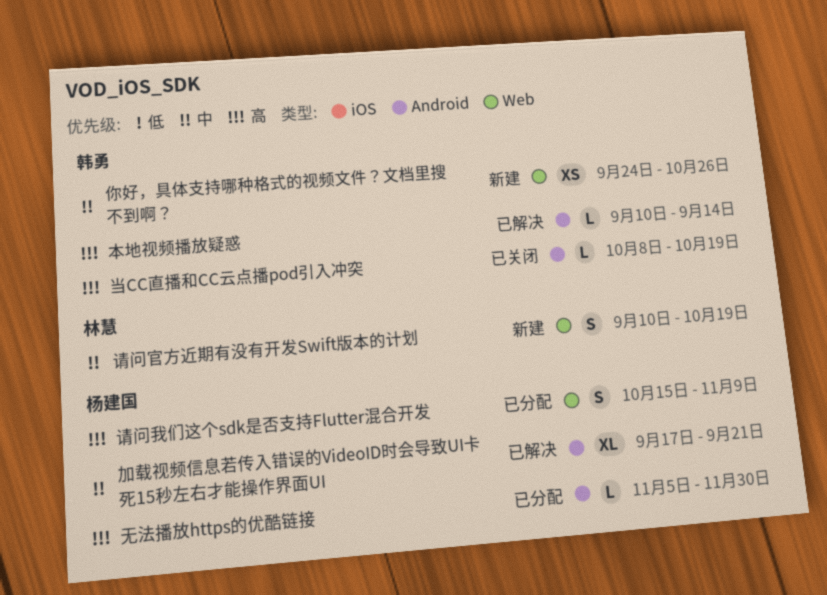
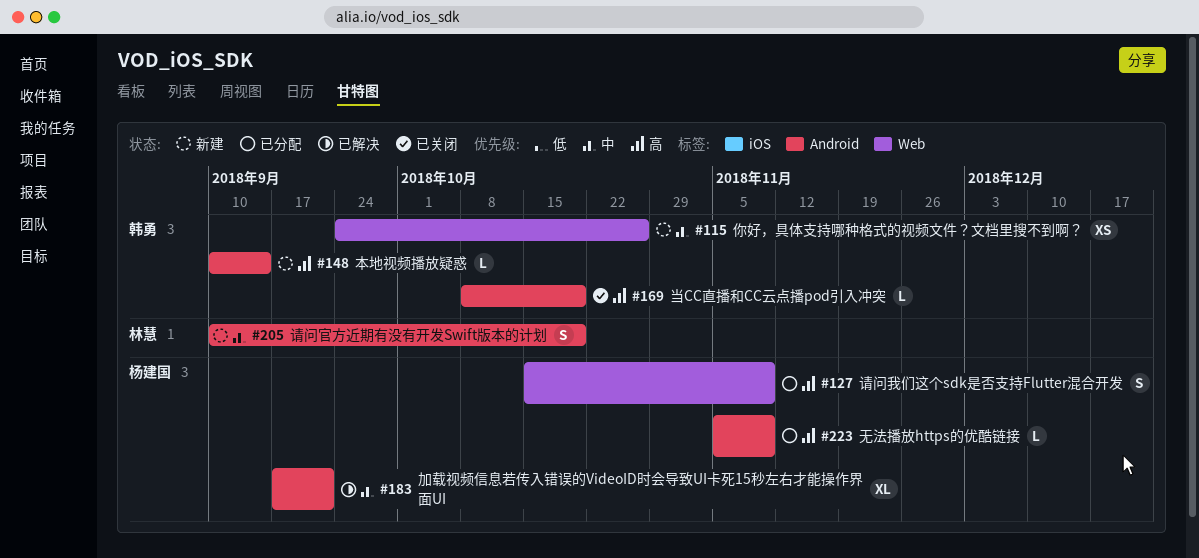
无法播放https的优酷链接, due: Nov 30 -> Nov 9
本地视频播放疑惑, status: 已解决 -> 新建
请问官方近期有没有开发Swift版本的计划, label: Web -> Android

